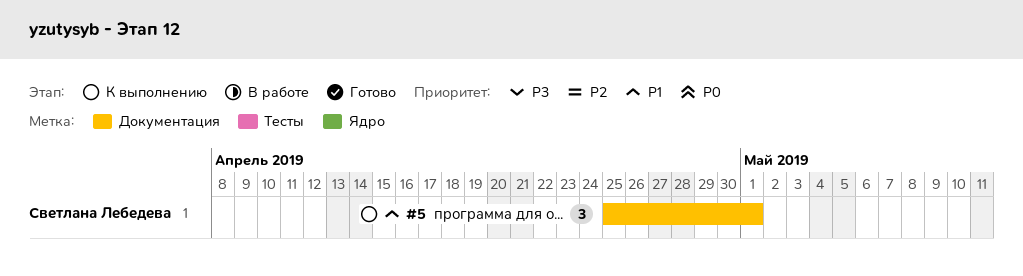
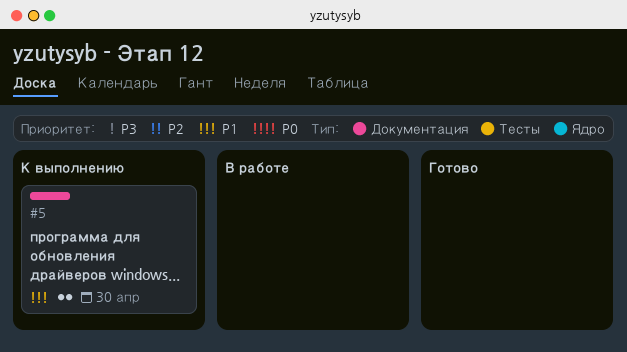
#5, estimate: 3 -> 2
#5, due: May 1 -> Apr 30

